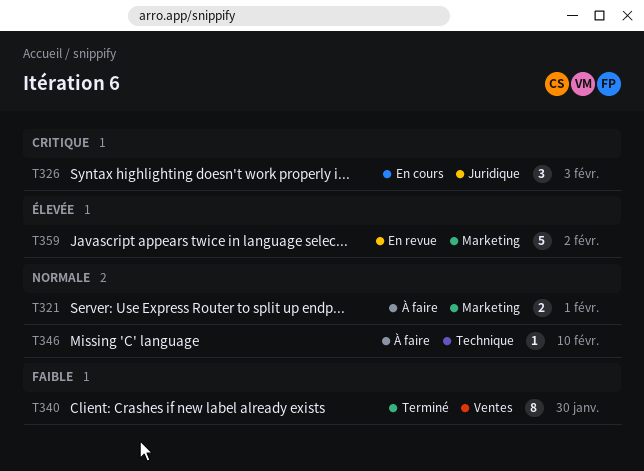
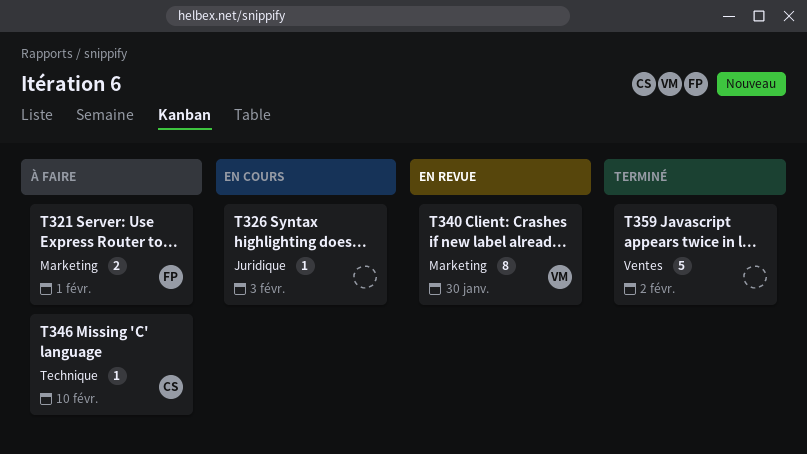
T326, estimate: 3 -> 1
T340, status: Terminé -> En revue
T340, label: Ventes -> Marketing
T359, status: En revue -> Terminé
T359, label: Marketing -> Ventes

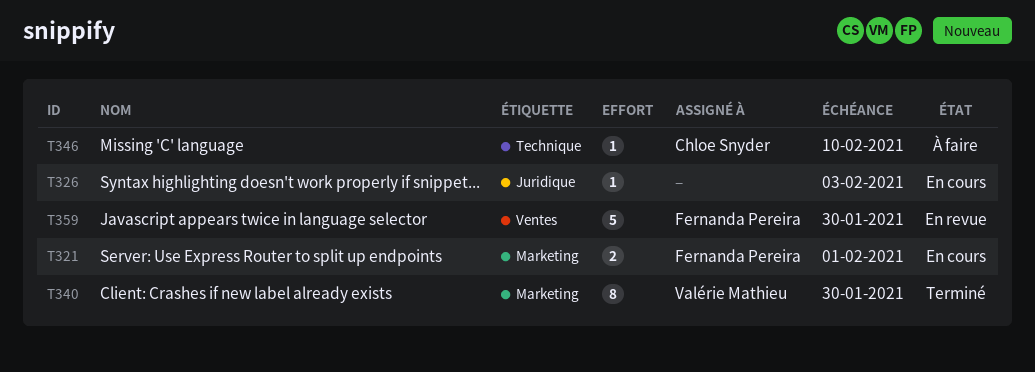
T321, status: À faire -> En cours
T340, status: En revue -> Terminé
T359, status: Terminé -> En revue
T359, owner: none -> Fernanda Pereira
T359, due: Feb 2 -> Jan 30

